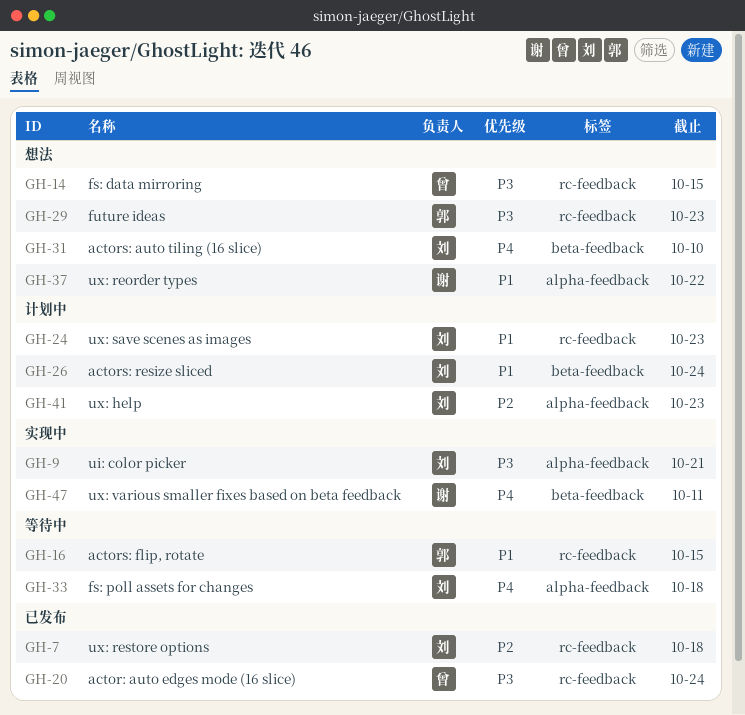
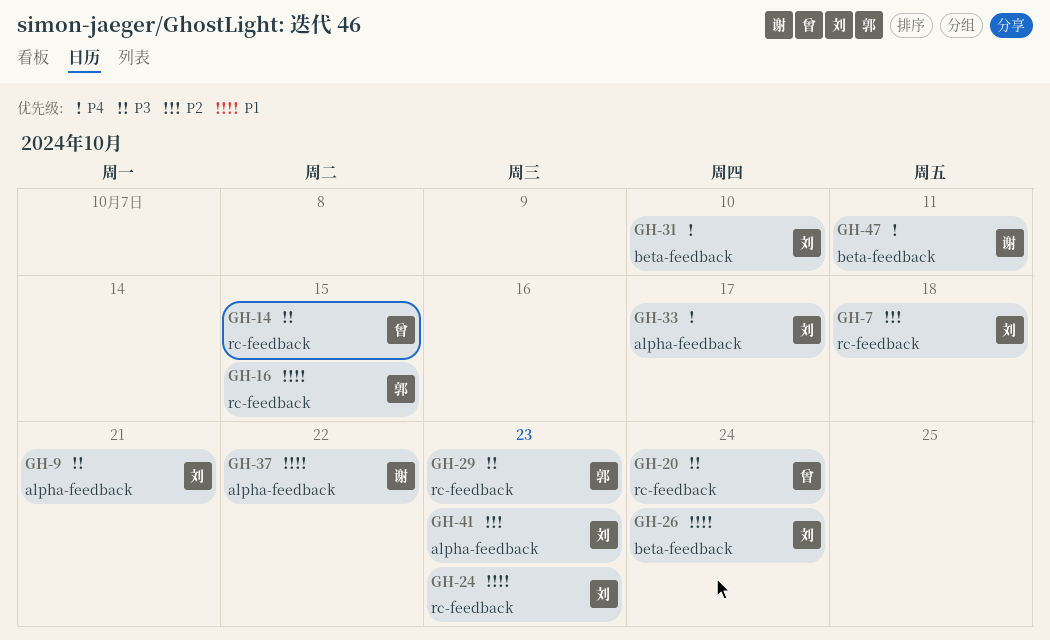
GH-33, due: Oct 18 -> Oct 17

